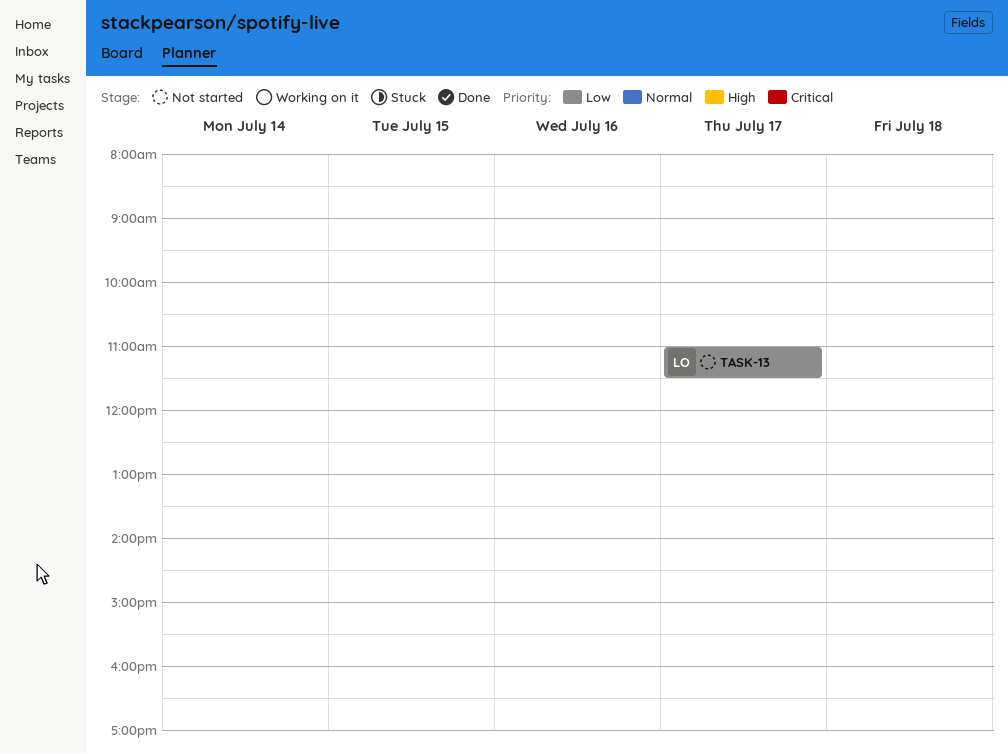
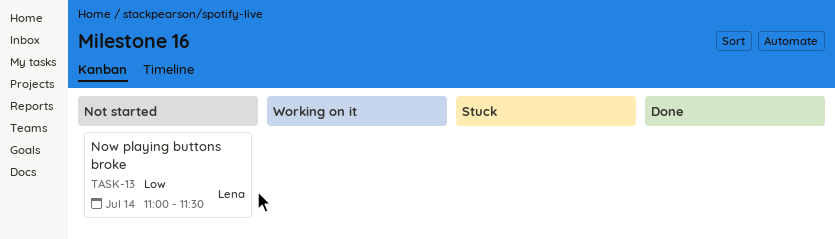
TASK-13, day: Jul 17 -> Jul 14

